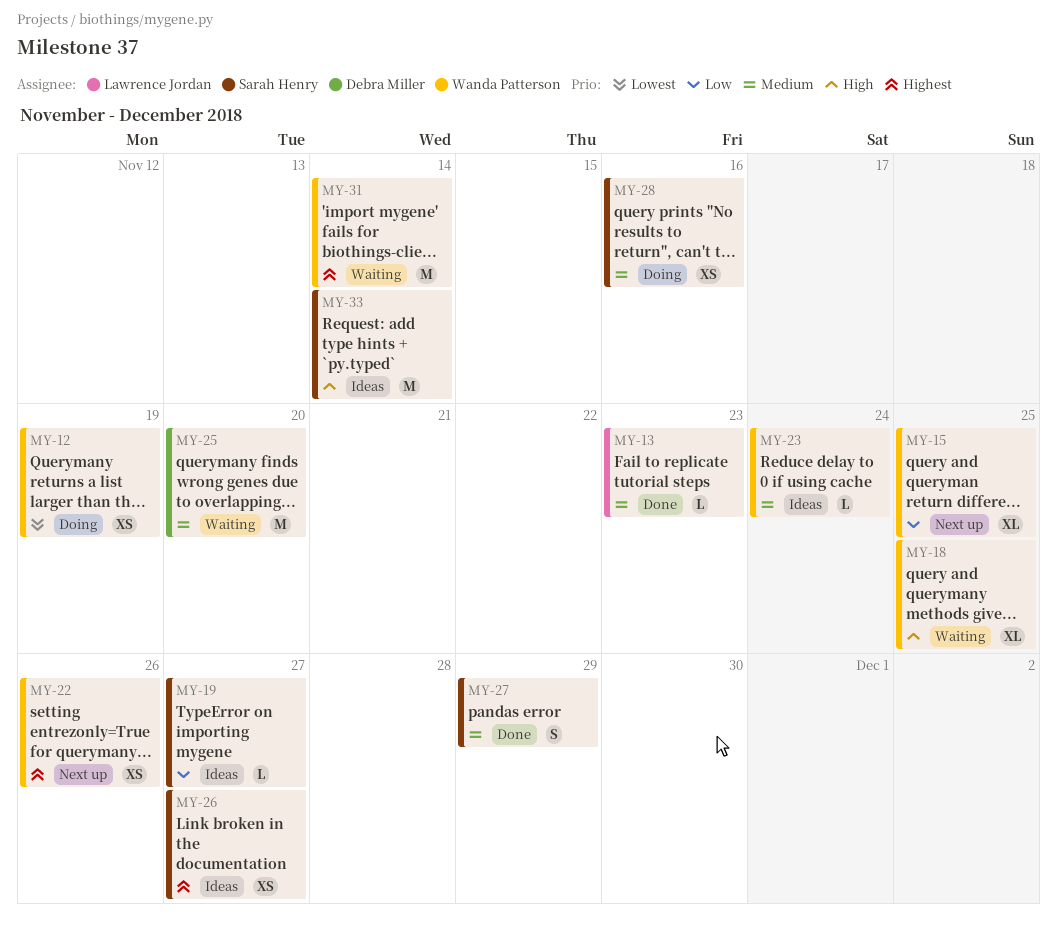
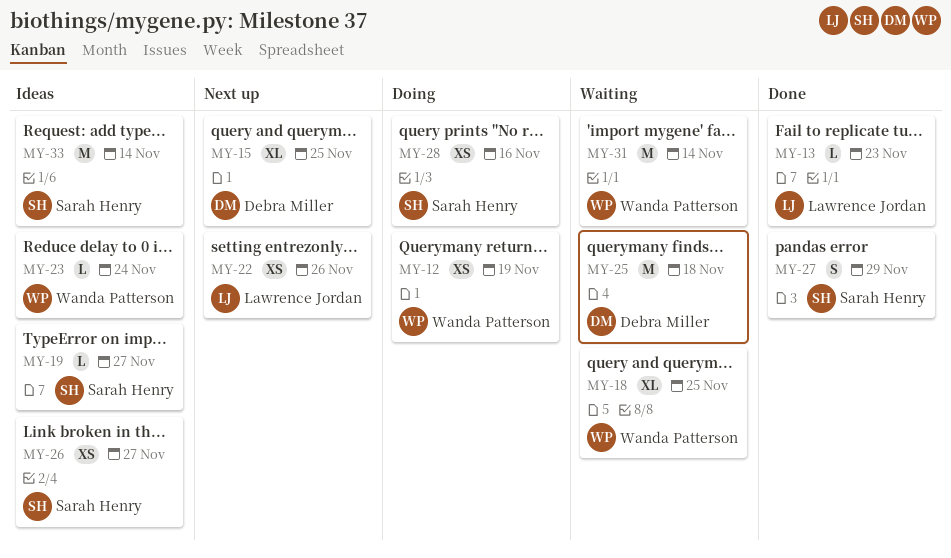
MY-15, owner: Wanda Patterson -> Debra Miller
MY-22, owner: Wanda Patterson -> Lawrence Jordan
MY-25, due: Nov 20 -> Nov 18

